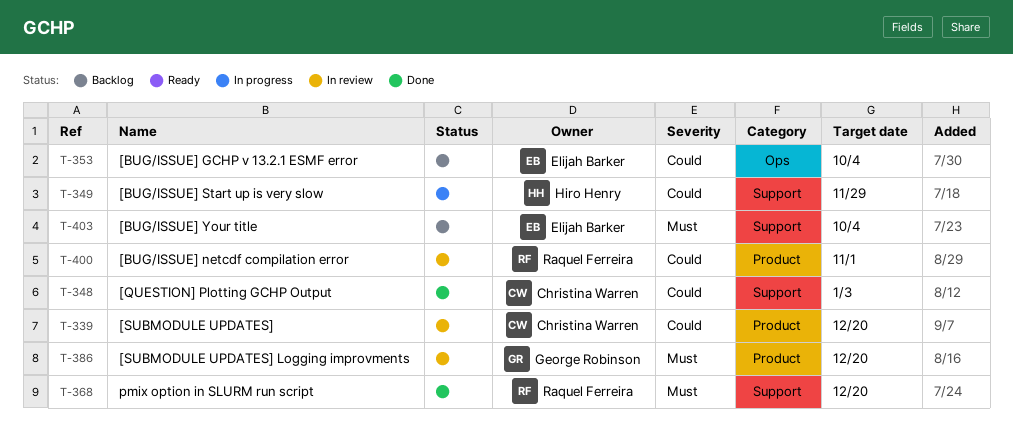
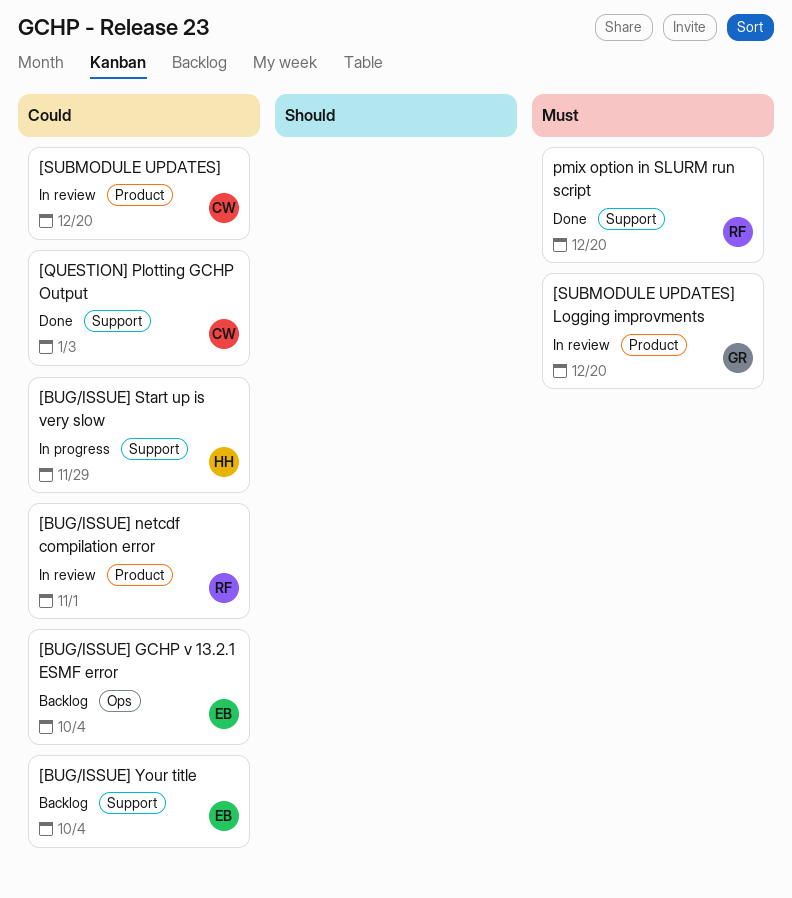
[BUG/ISSUE] Your title, priority: Must -> Could

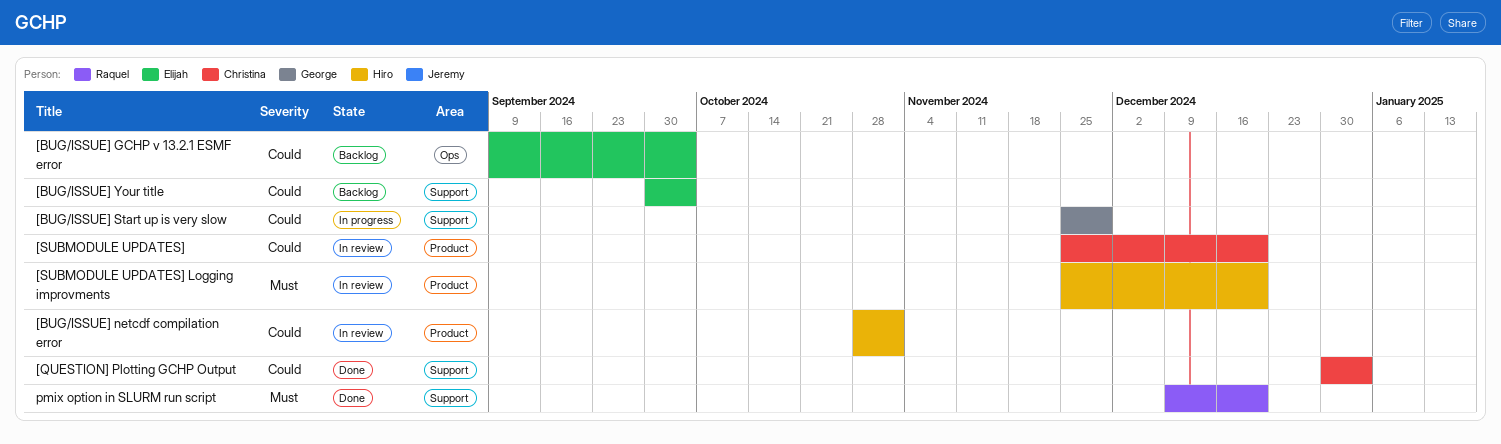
[BUG/ISSUE] netcdf compilation error, owner: Raquel -> Hiro
[BUG/ISSUE] Start up is very slow, owner: Hiro -> George
[SUBMODULE UPDATES] Logging improvments, owner: George -> Hiro

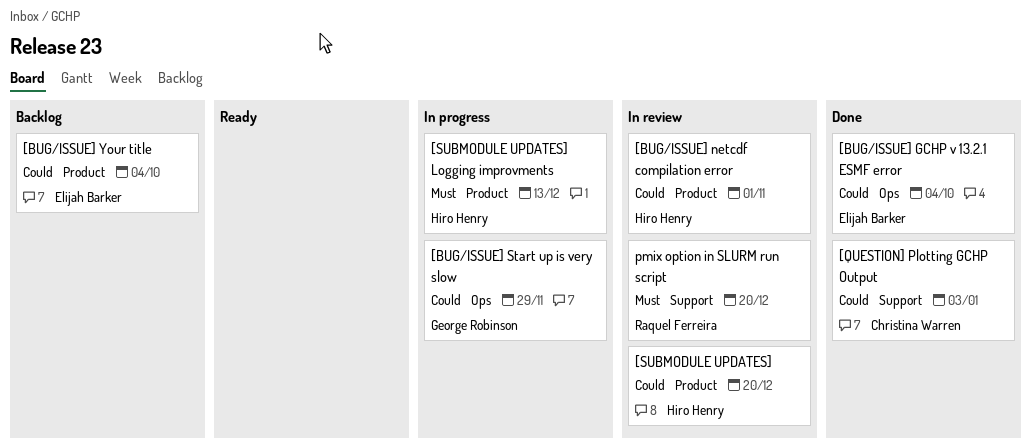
[BUG/ISSUE] GCHP v 13.2.1 ESMF error, status: Backlog -> Done
[BUG/ISSUE] Start up is very slow, label: Support -> Ops
[BUG/ISSUE] Your title, label: Support -> Product
[SUBMODULE UPDATES], owner: Christina Warren -> Hiro Henry
[SUBMODULE UPDATES] Logging improvments, status: In review -> In progress
[SUBMODULE UPDATES] Logging improvments, due: Dec 20 -> Dec 13
pmix option in SLURM run script, status: Done -> In review

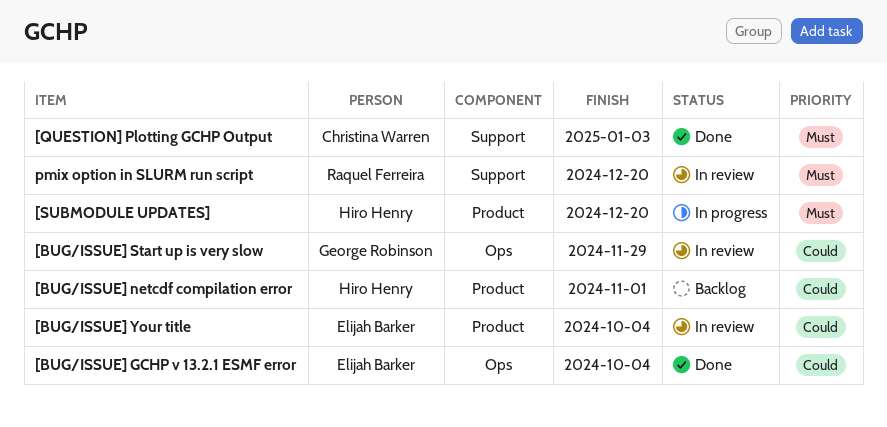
[BUG/ISSUE] netcdf compilation error, status: In review -> Backlog
[BUG/ISSUE] Start up is very slow, status: In progress -> In review
[BUG/ISSUE] Your title, status: Backlog -> In review
[QUESTION] Plotting GCHP Output, priority: Could -> Must
[SUBMODULE UPDATES], status: In review -> In progress
[SUBMODULE UPDATES], priority: Could -> Must
[SUBMODULE UPDATES] Logging improvments: present -> none

